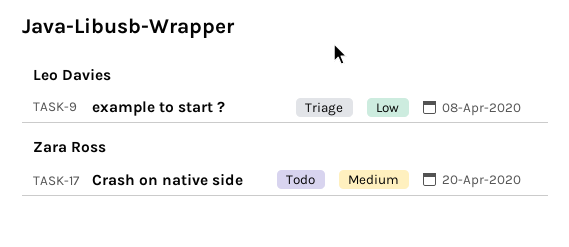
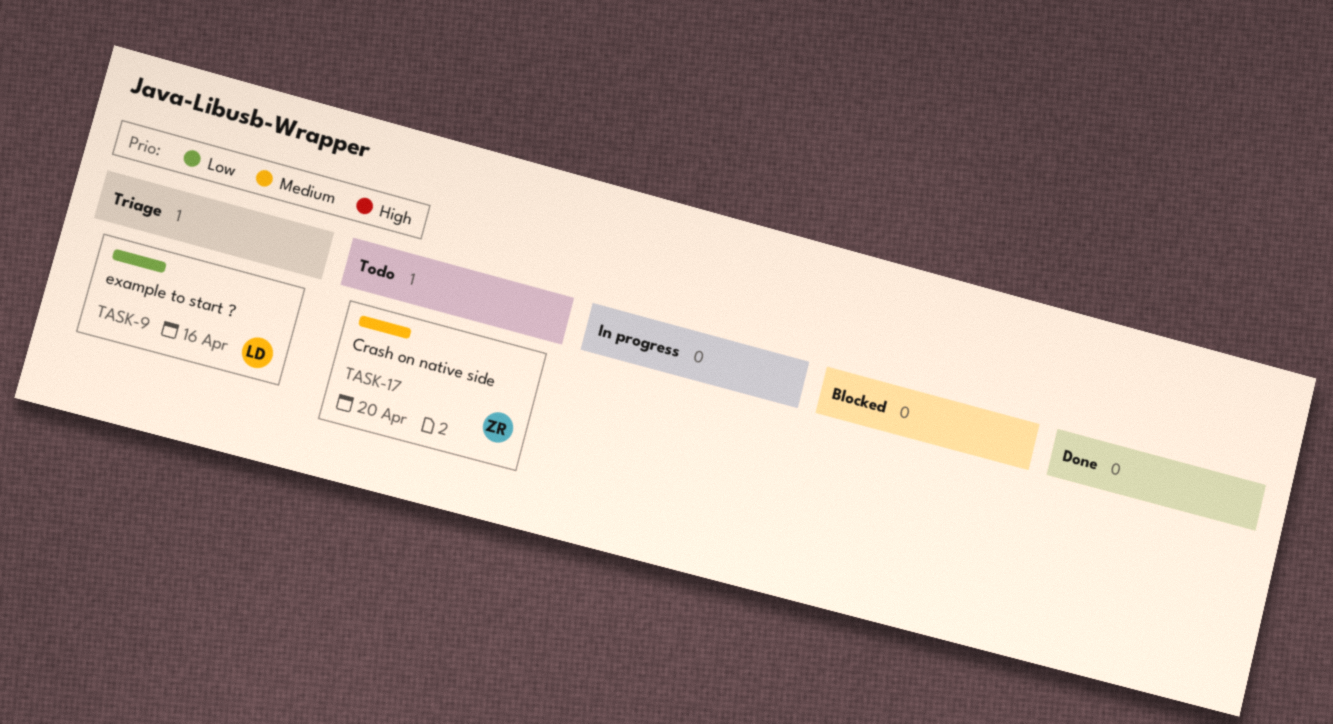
TASK-9, due: Apr 8 -> Apr 16

